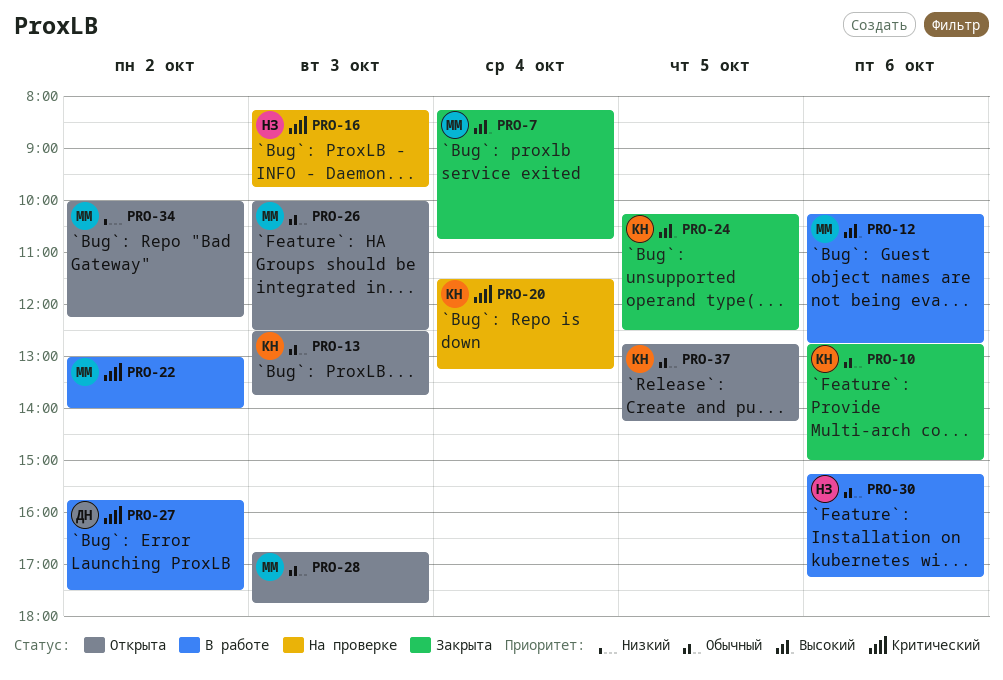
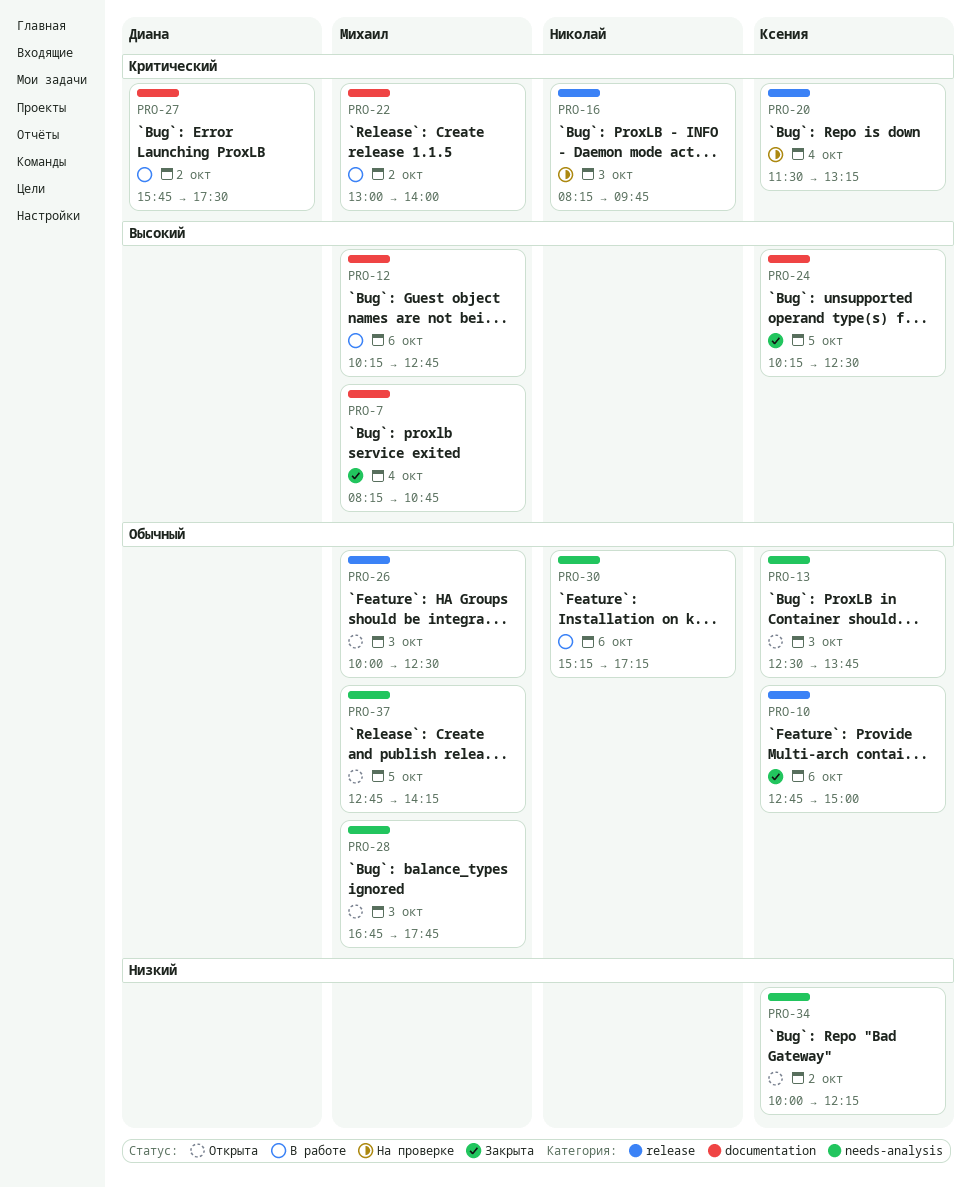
PRO-34, owner: Михаил -> Ксения
PRO-37, owner: Ксения -> Михаил

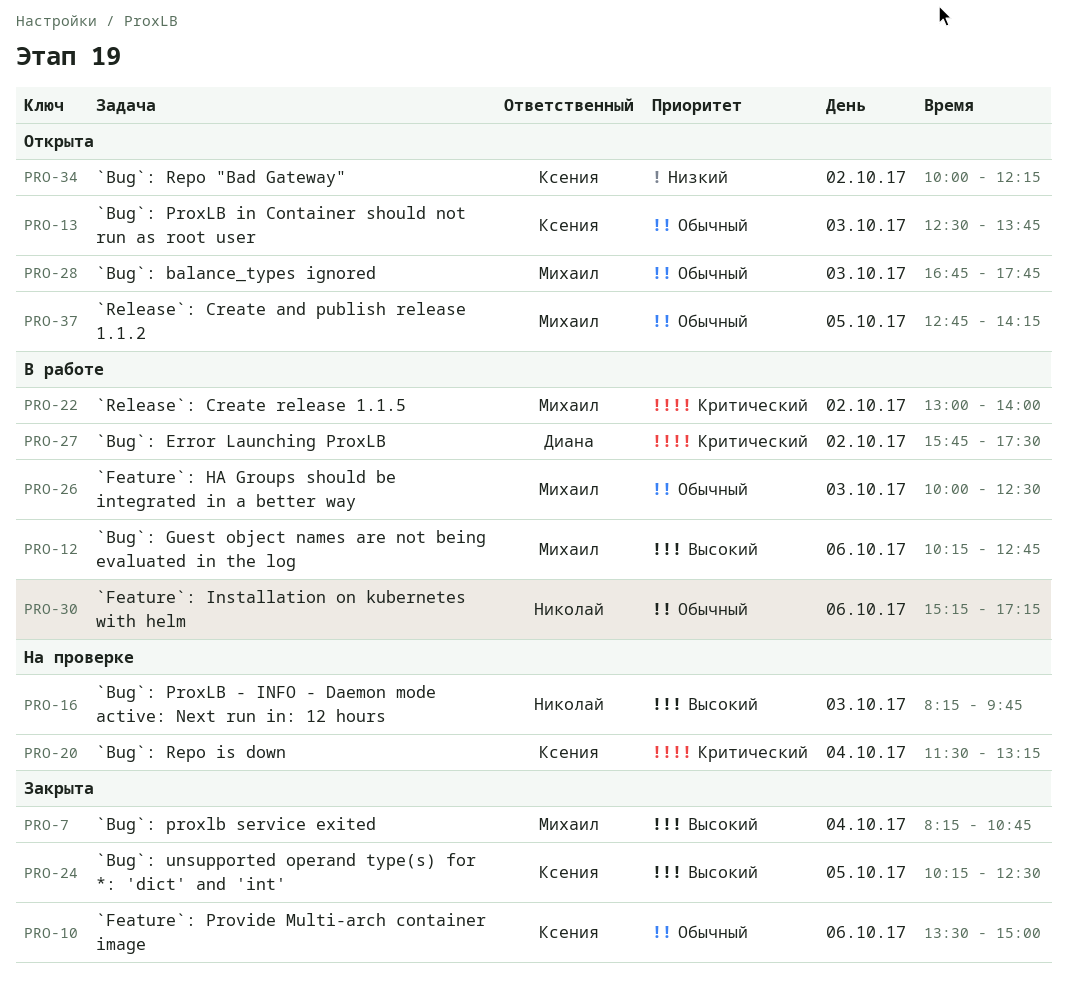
PRO-10, begins: 12:45 -> 13:30
PRO-16, priority: Критический -> Высокий
PRO-26, status: Открыта -> В работе

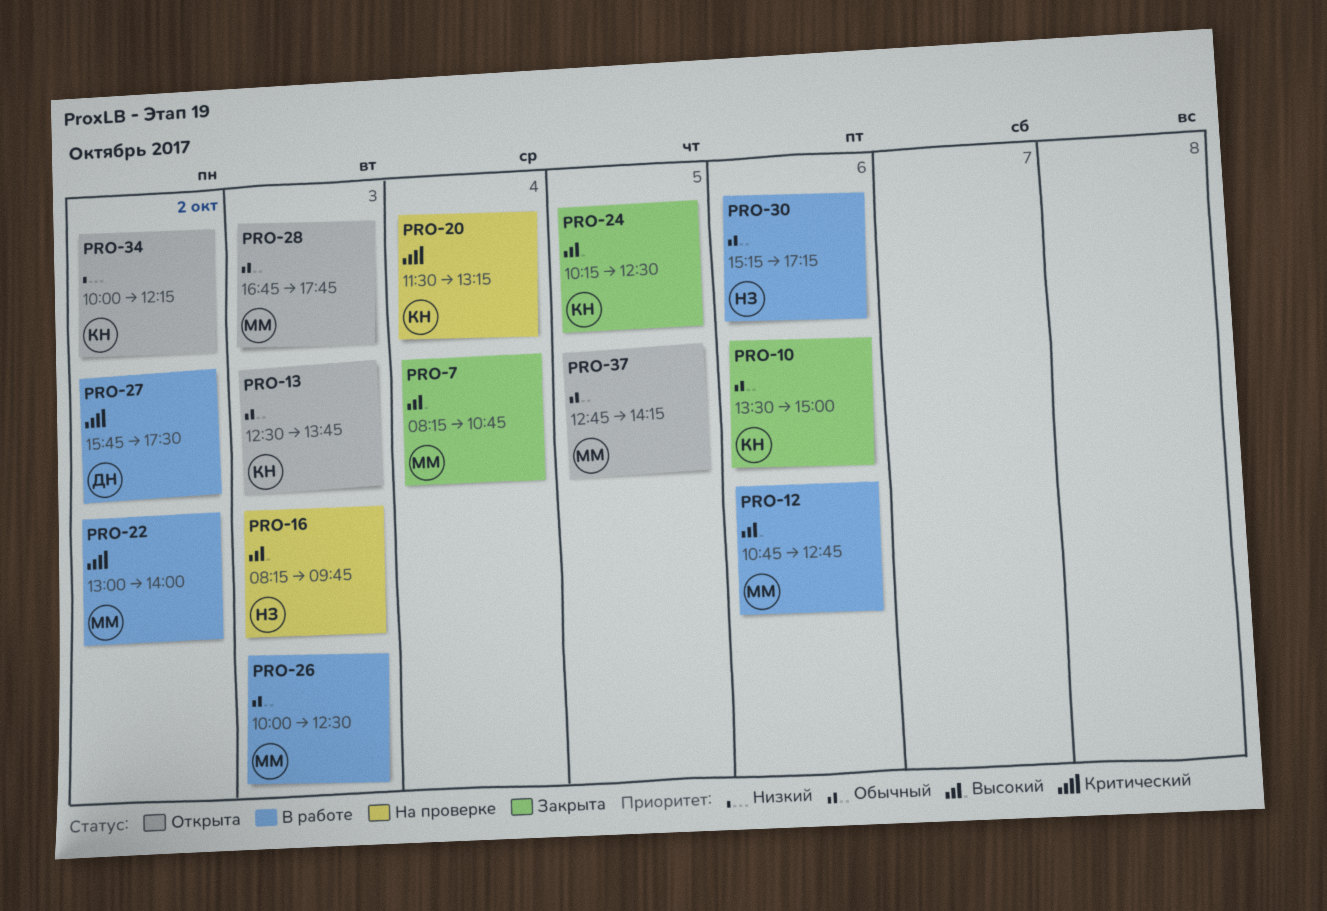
PRO-12, begins: 10:15 -> 10:45

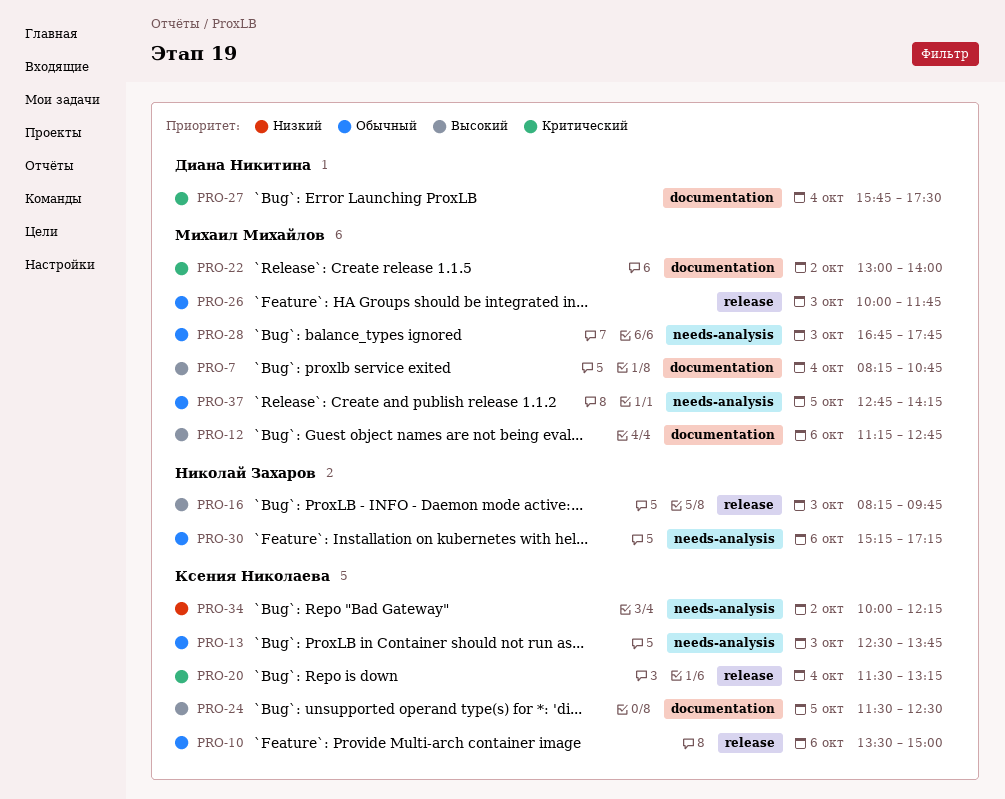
PRO-12, begins: 10:45 -> 11:15
PRO-24, begins: 10:15 -> 11:30
PRO-26, ends: 12:30 -> 11:45
PRO-27, day: Oct 2 -> Oct 4

